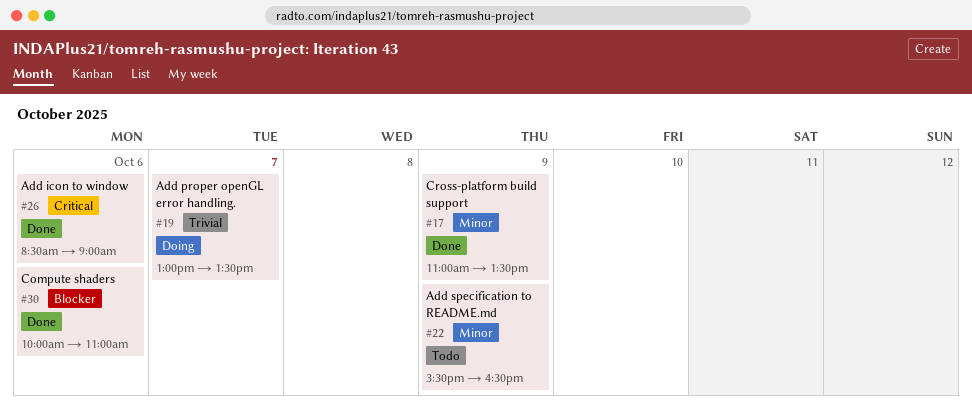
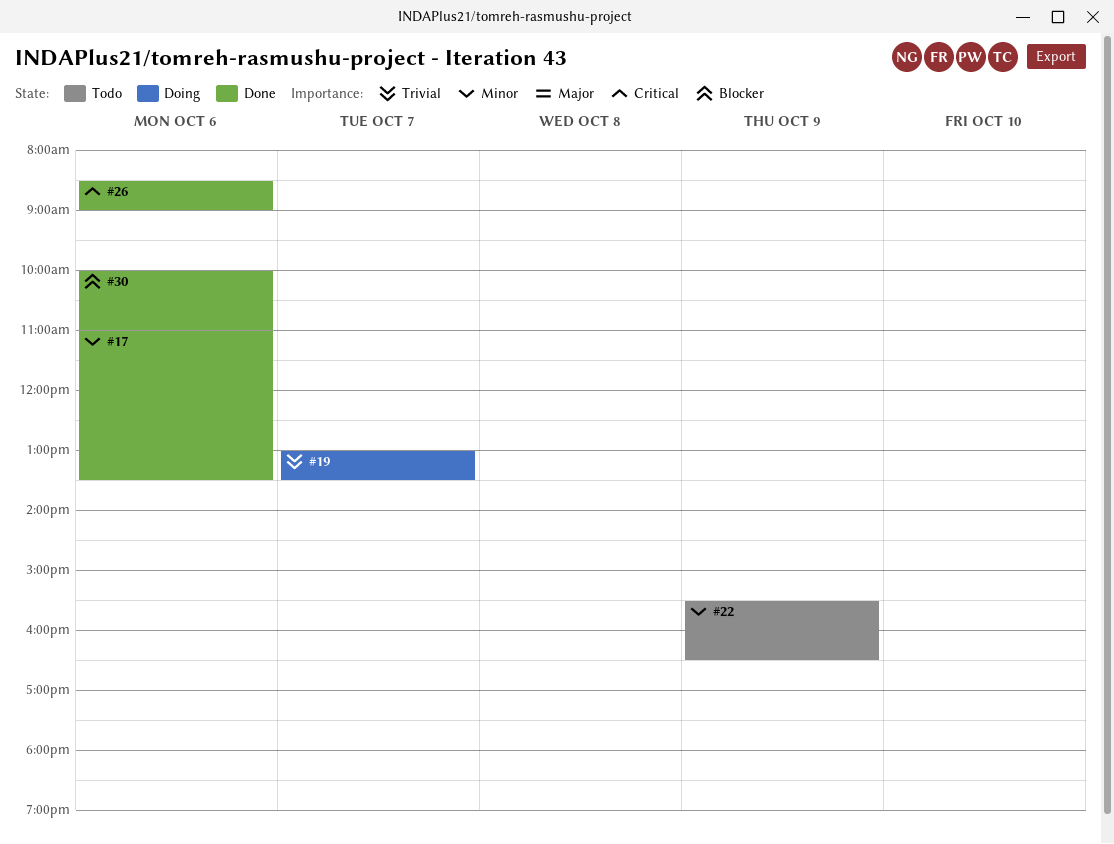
#17, day: Oct 9 -> Oct 6

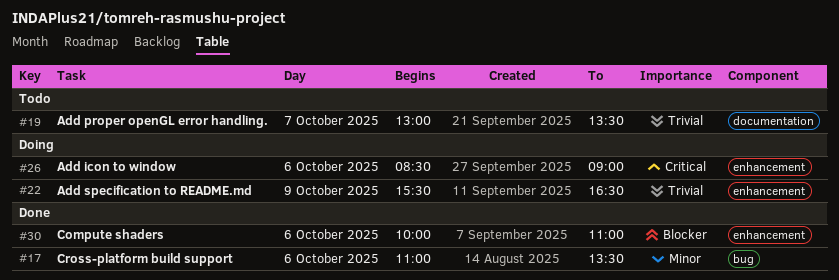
#19, status: Doing -> Todo
#22, status: Todo -> Doing
#22, priority: Minor -> Trivial
#26, status: Done -> Doing

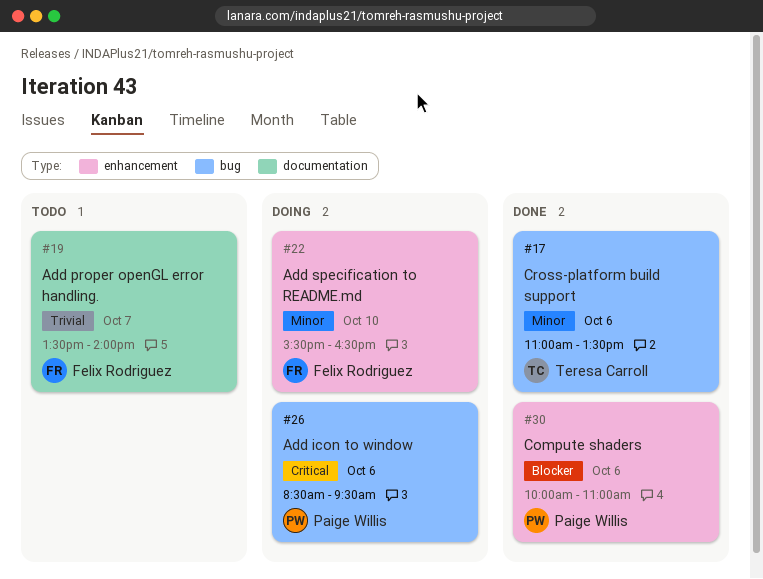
#19, begins: 13:00 -> 13:30
#19, ends: 13:30 -> 14:00
#22, priority: Trivial -> Minor
#22, day: Oct 9 -> Oct 10
#26, label: enhancement -> bug
#26, ends: 09:00 -> 09:30

